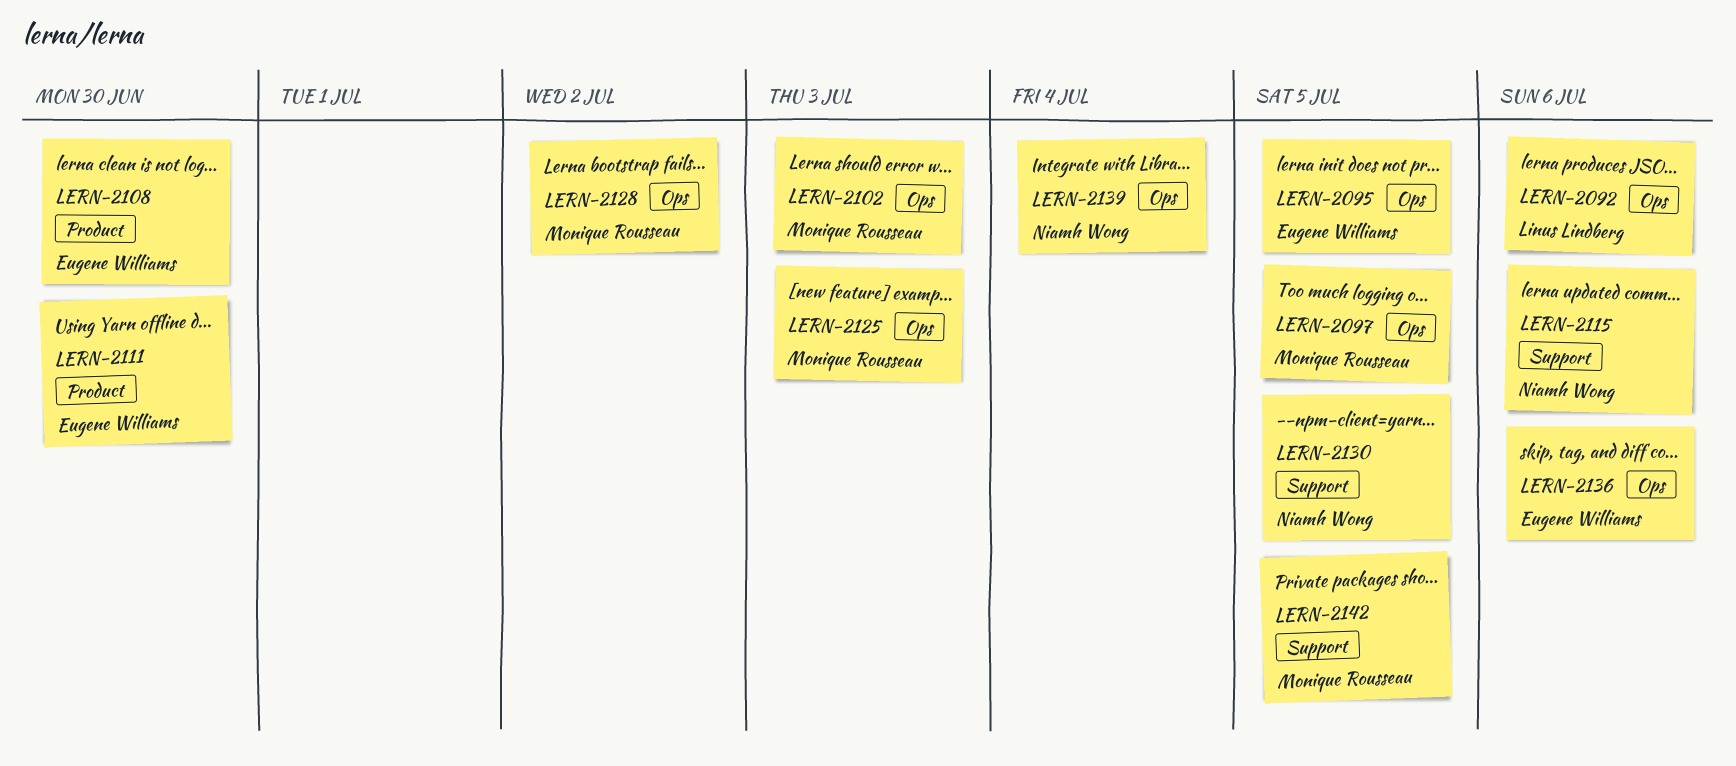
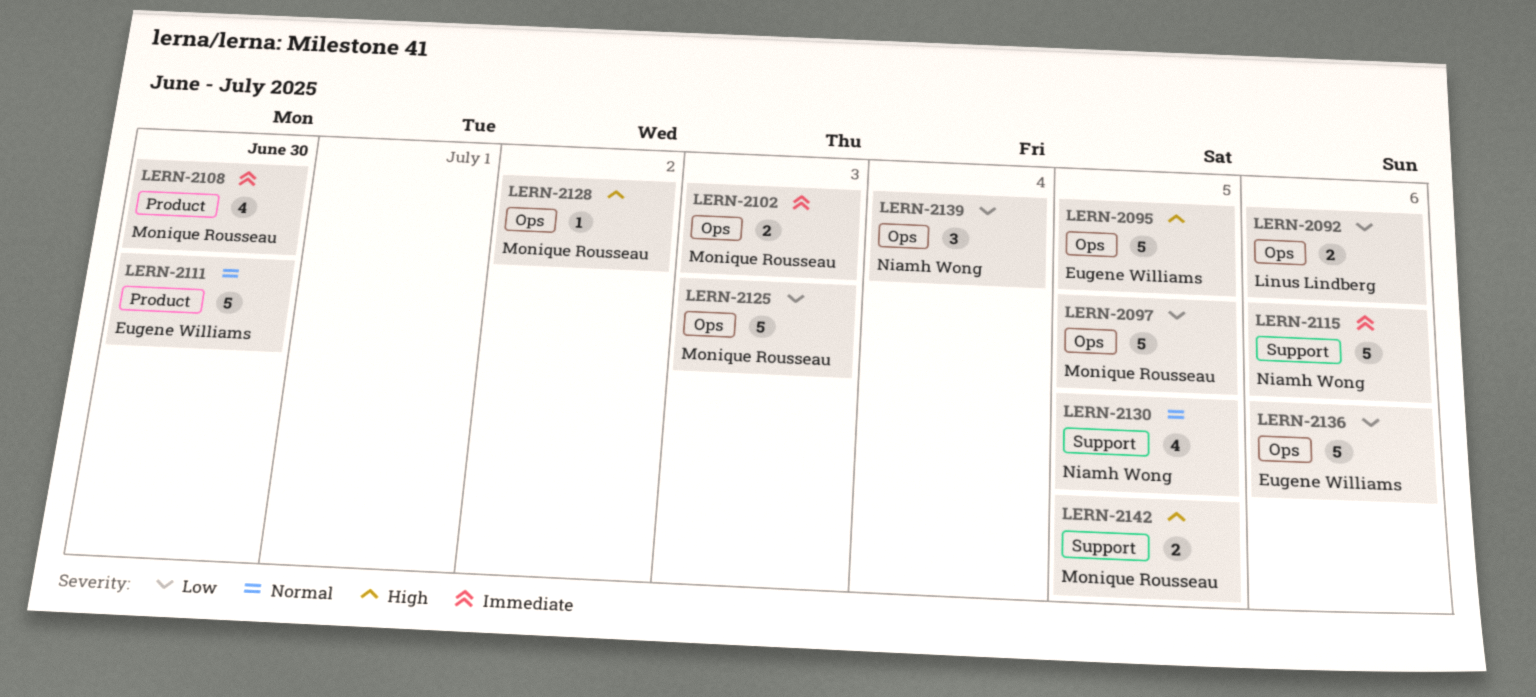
LERN-2108, owner: Eugene Williams -> Monique Rousseau

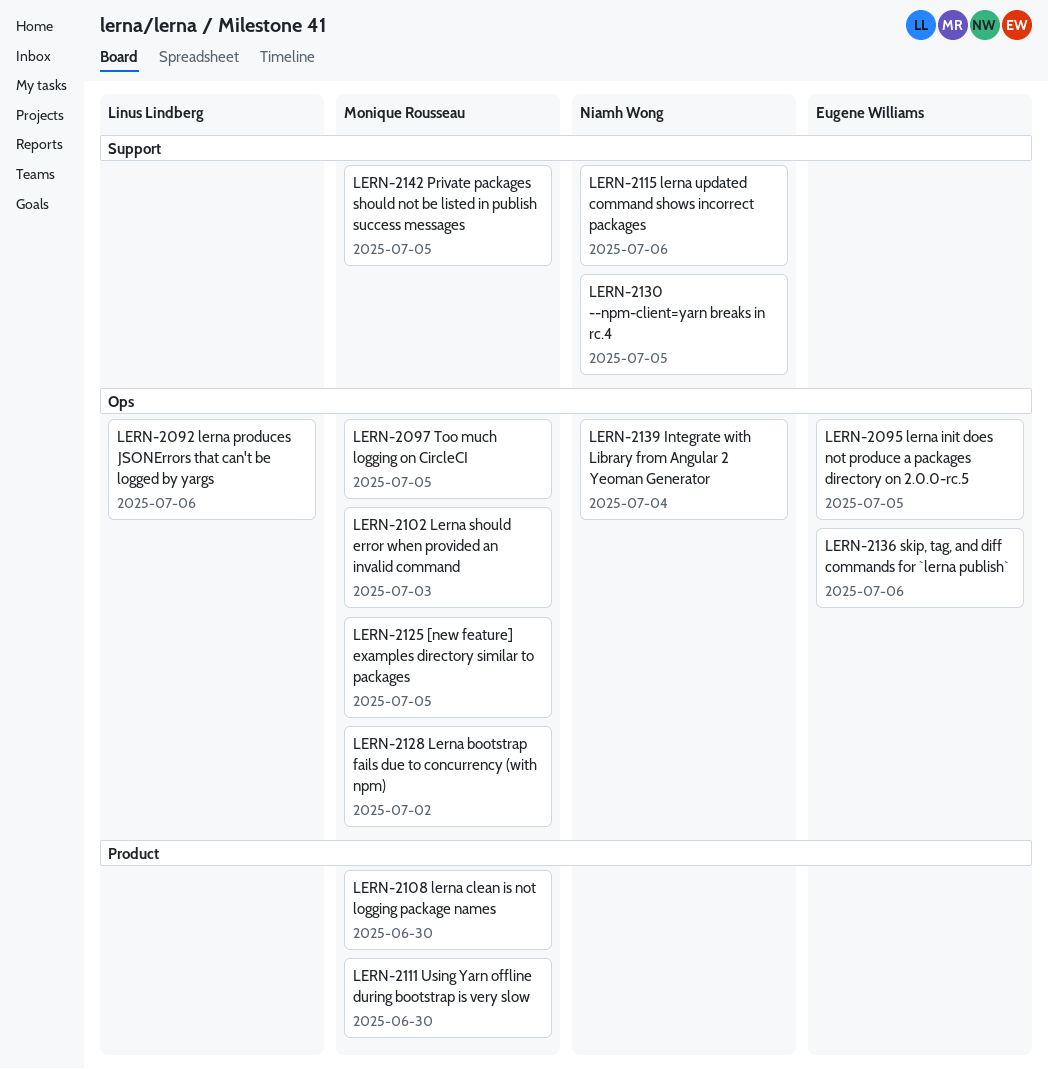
LERN-2111, owner: Eugene Williams -> Monique Rousseau
LERN-2125, due: Jul 3 -> Jul 5

